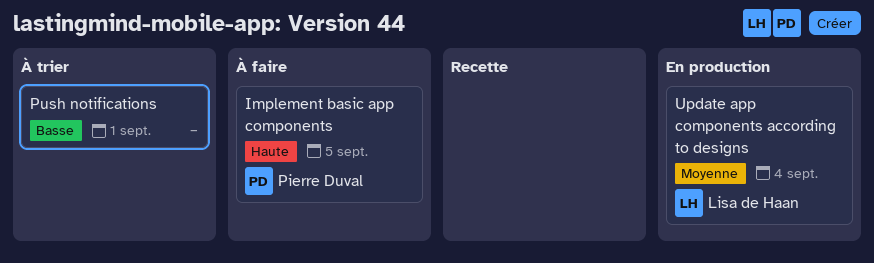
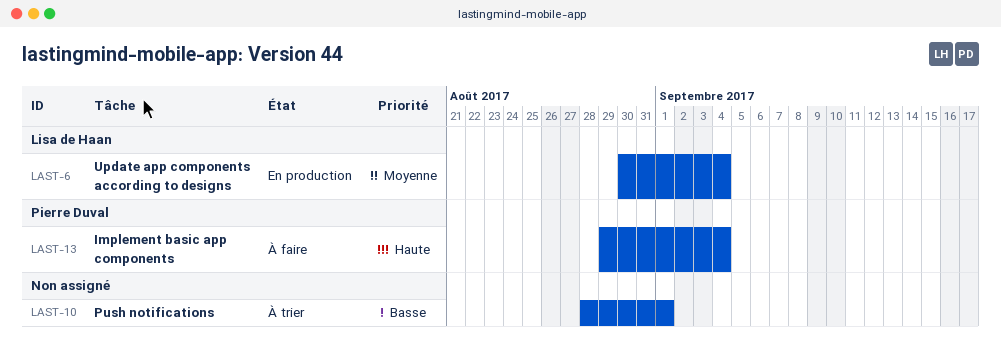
Implement basic app components, due: Sep 5 -> Sep 4

